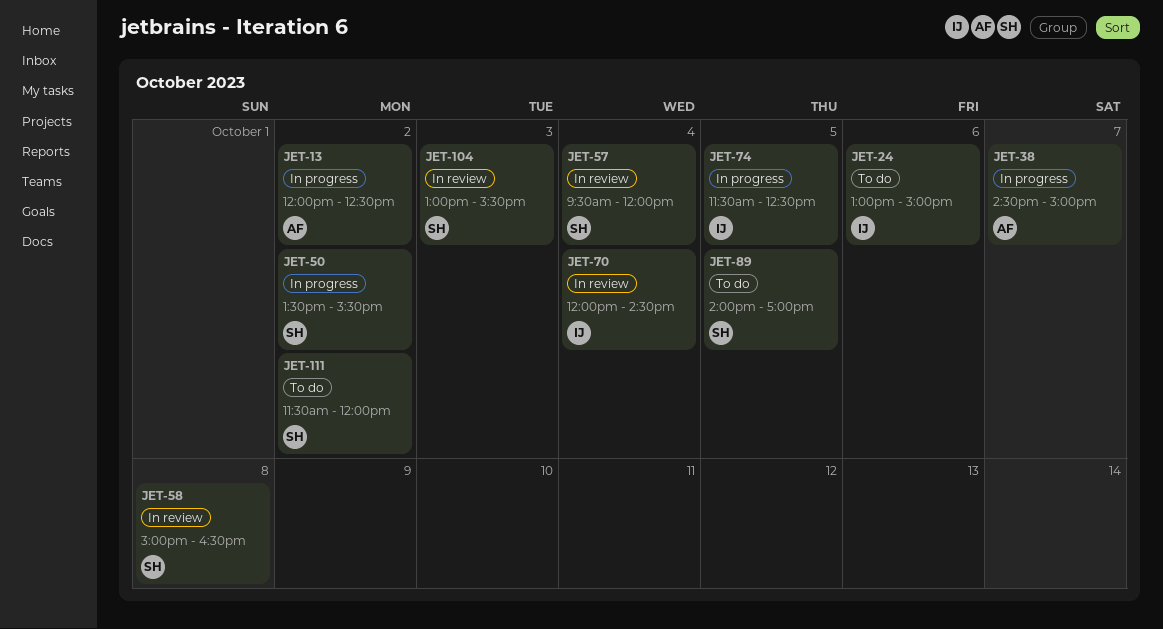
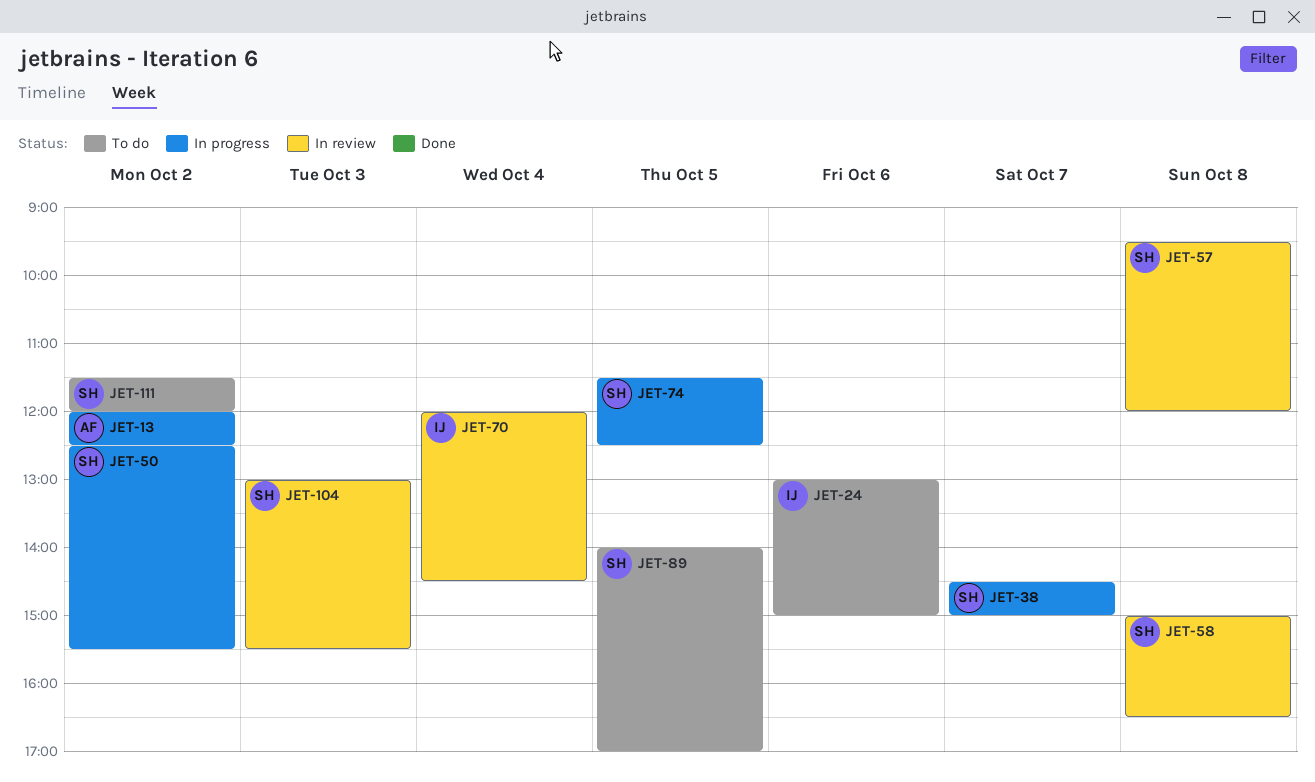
JET-38, owner: AF -> SH
JET-50, begins: 13:30 -> 12:30
JET-57, day: Oct 4 -> Oct 8
JET-74, owner: IJ -> SH

